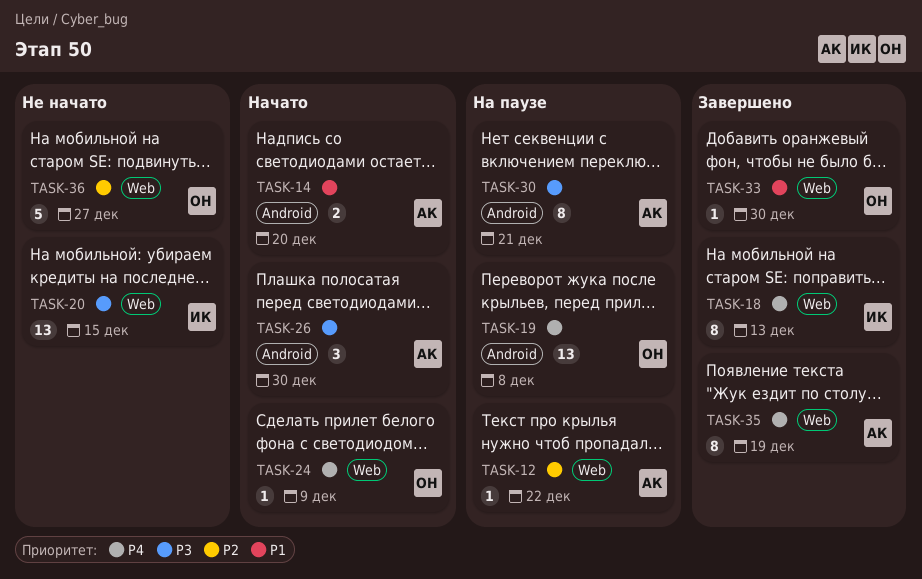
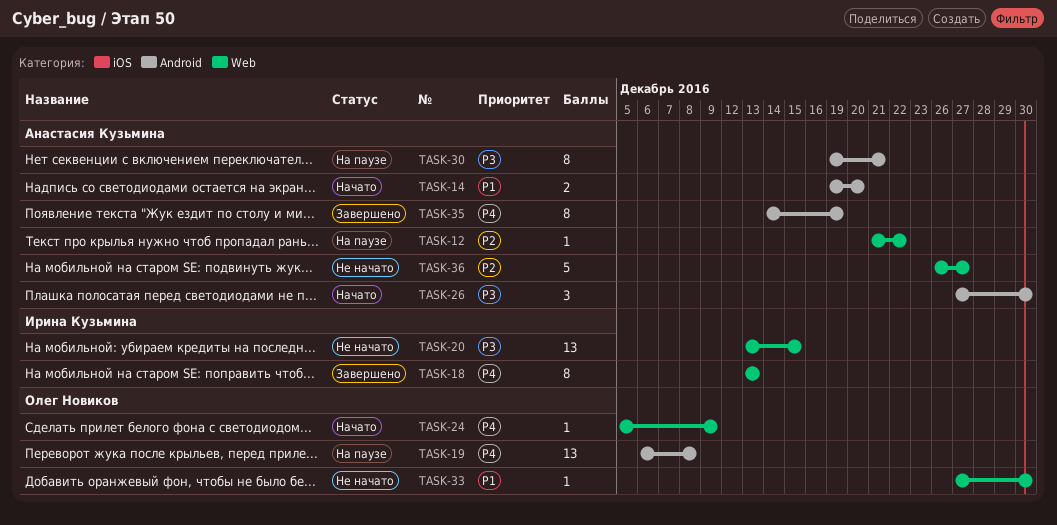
TASK-33, status: Завершено -> Не начато
TASK-35, label: Web -> Android
TASK-36, owner: Олег Новиков -> Анастасия Кузьмина

